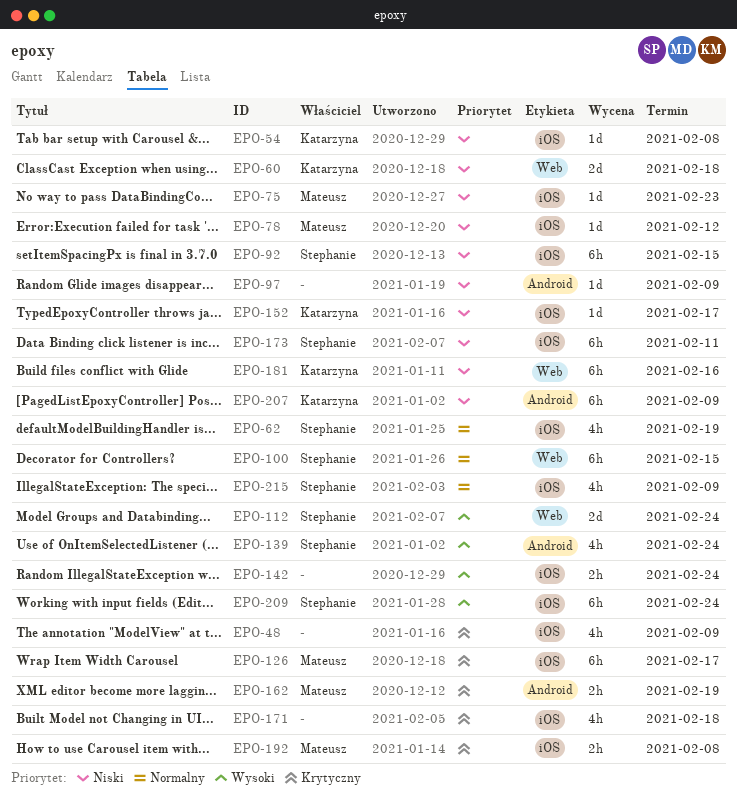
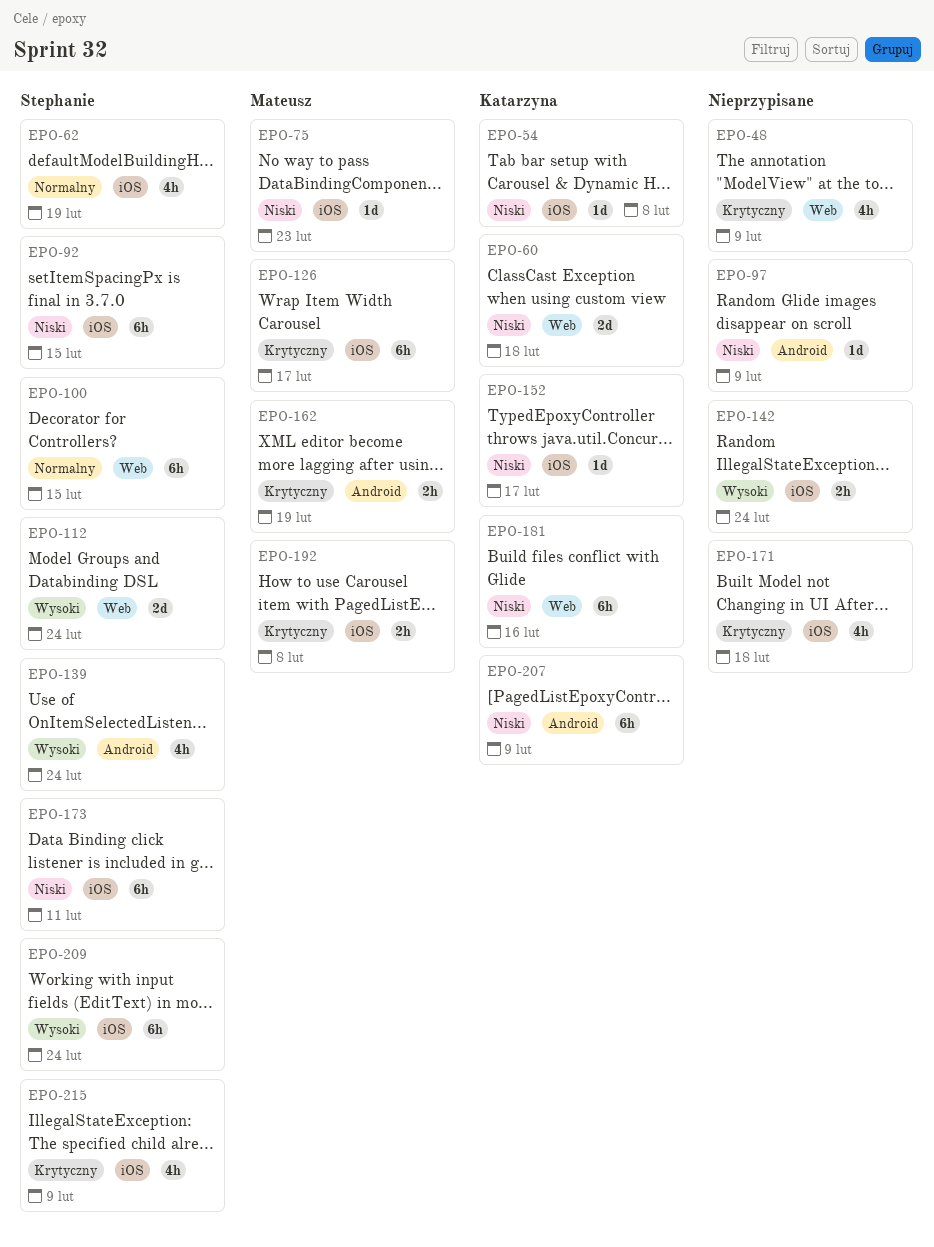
EPO-48, label: iOS -> Web
EPO-78: present -> none
EPO-215, priority: Normalny -> Krytyczny

